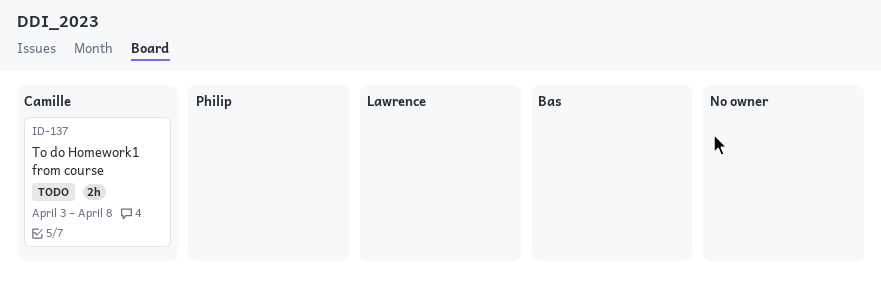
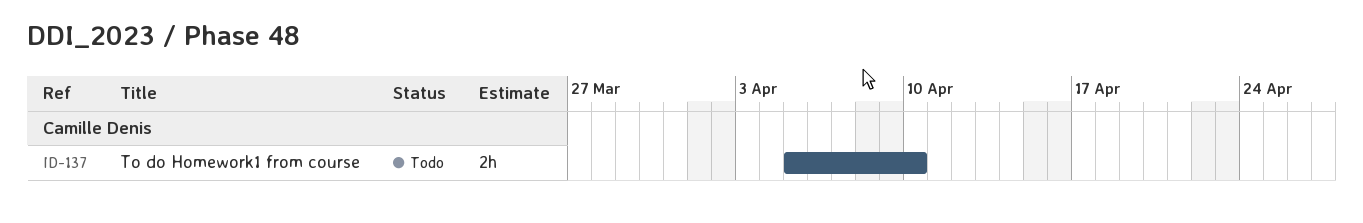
ID-137, start: Apr 3 -> Apr 5
ID-137, due: Apr 8 -> Apr 10

